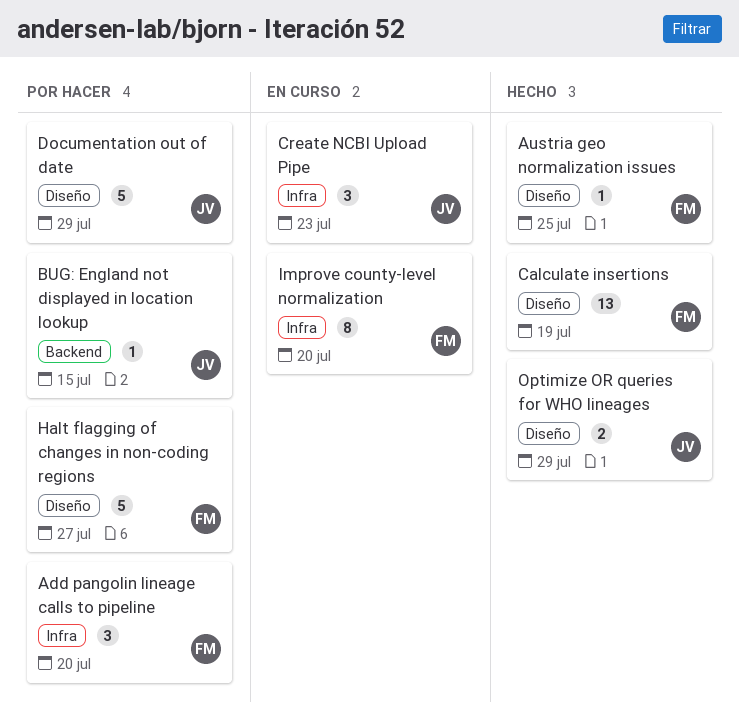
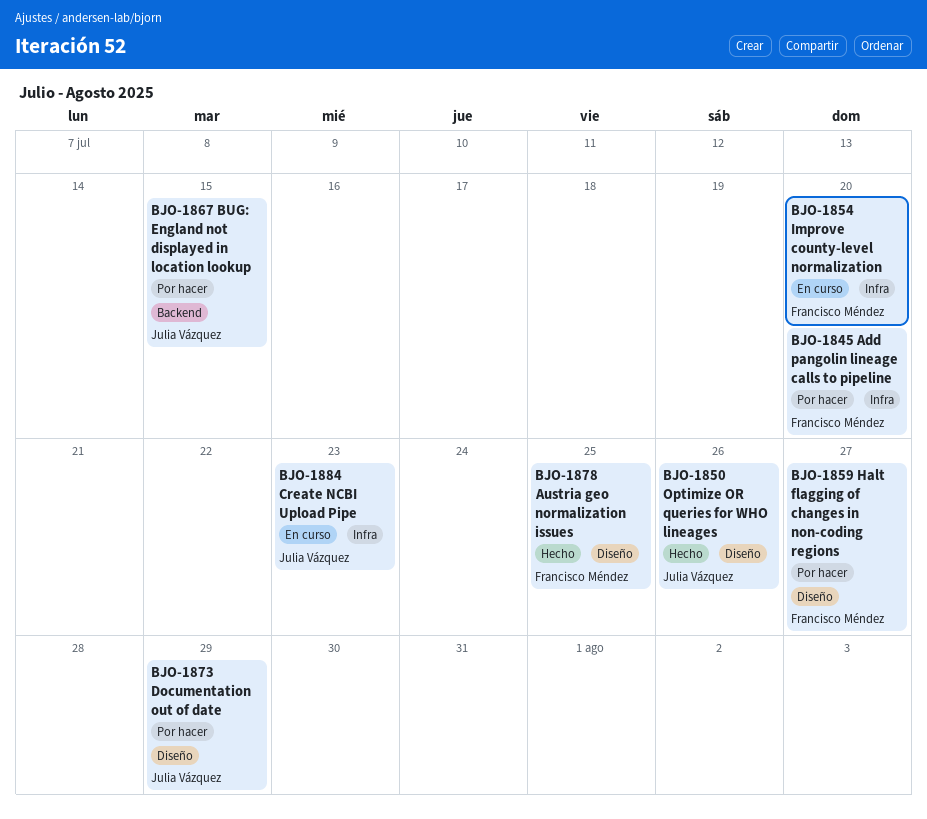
Calculate insertions: present -> none
Optimize OR queries for WHO lineages, due: Jul 29 -> Jul 26

